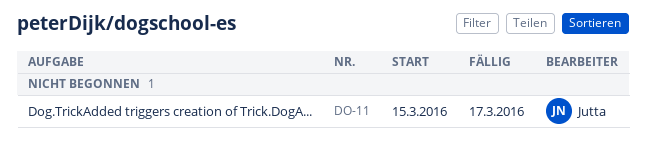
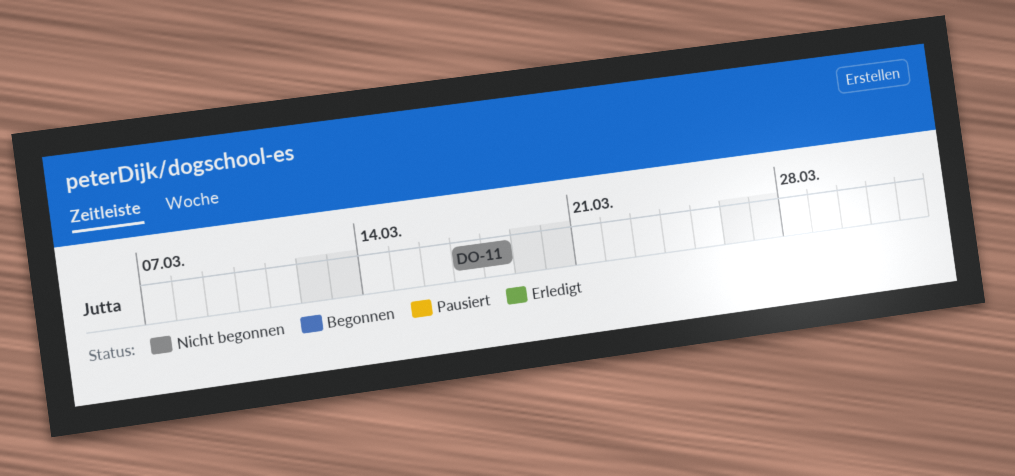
DO-11, start: Mar 15 -> Mar 17
DO-11, due: Mar 17 -> Mar 18

